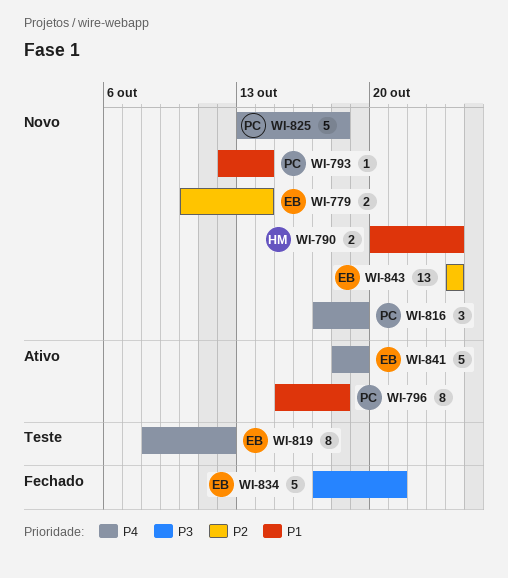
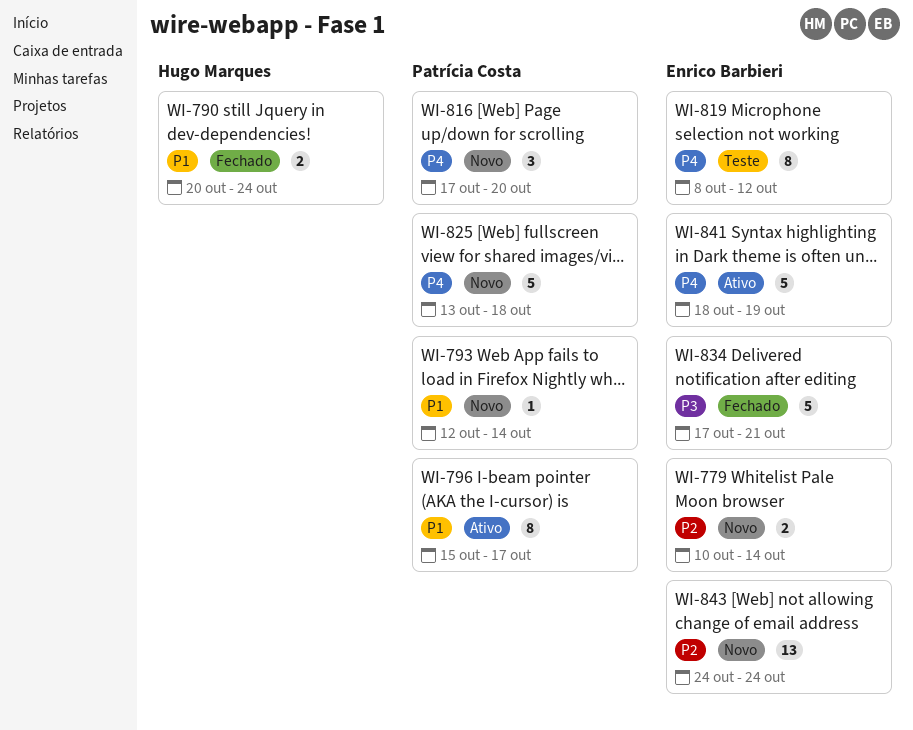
WI-790, status: Novo -> Fechado
WI-796, due: Oct 18 -> Oct 17
WI-816, due: Oct 19 -> Oct 20

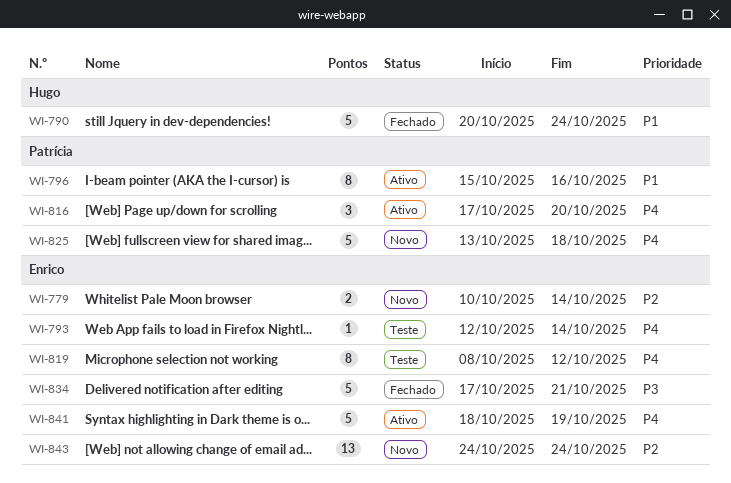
WI-790, estimate: 2 -> 5
WI-793, status: Novo -> Teste
WI-793, owner: Patrícia Costa -> Enrico Barbieri
WI-793, priority: P1 -> P4
WI-796, due: Oct 17 -> Oct 16
WI-816, status: Novo -> Ativo

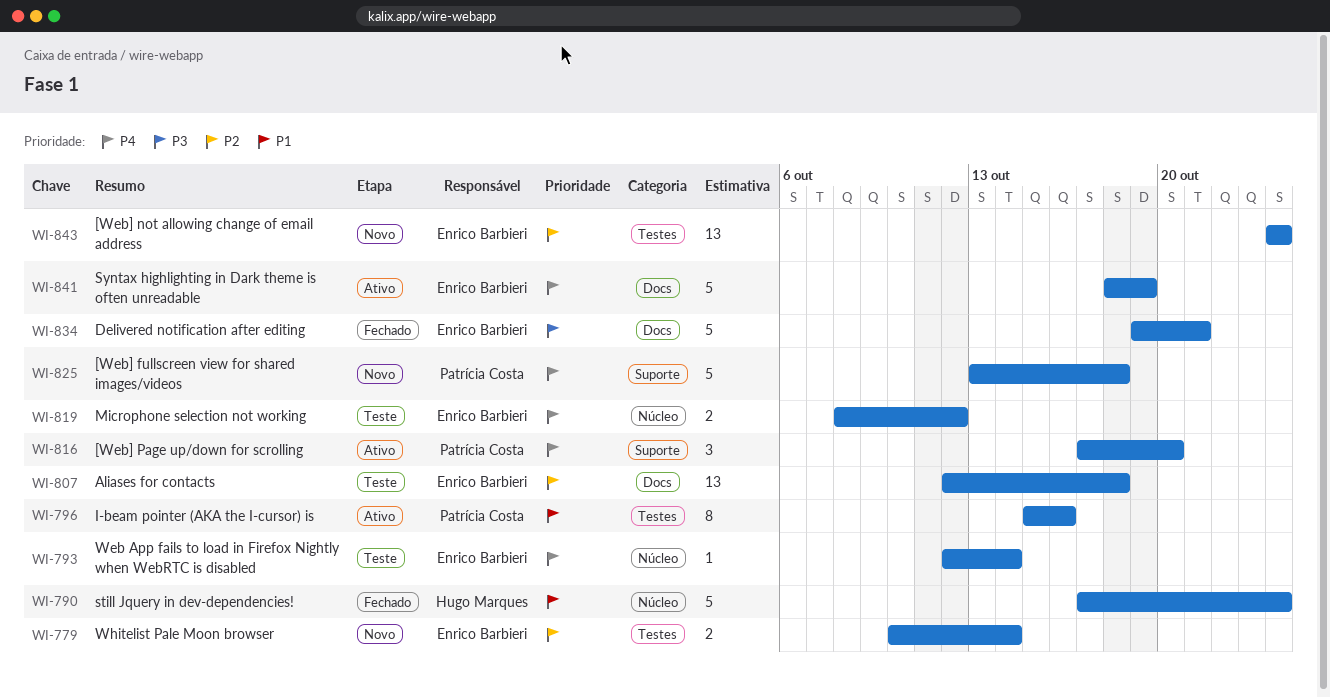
WI-790, start: Oct 20 -> Oct 17
WI-807: none -> present
WI-819, estimate: 8 -> 2
WI-834, start: Oct 17 -> Oct 19

